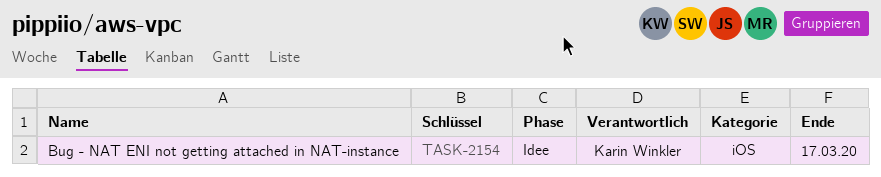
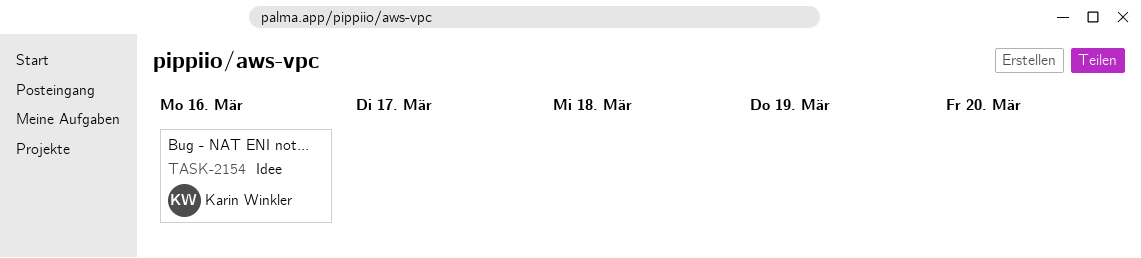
TASK-2154, due: Mar 17 -> Mar 16

